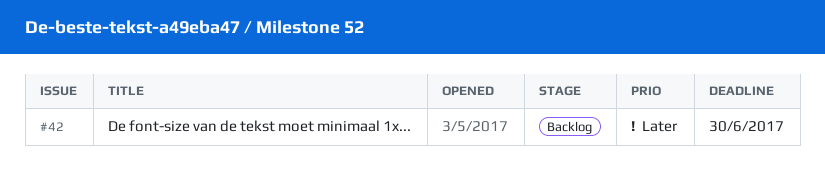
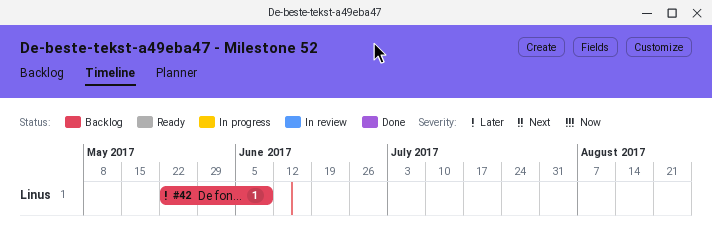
#42, due: Jun 30 -> Jun 9

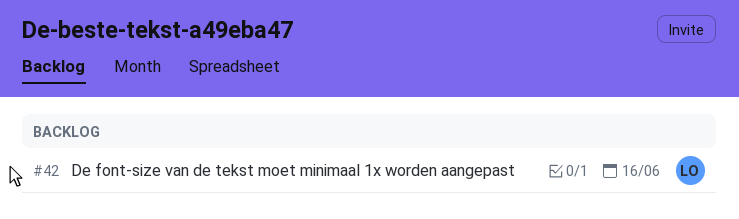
#42, due: Jun 9 -> Jun 16

